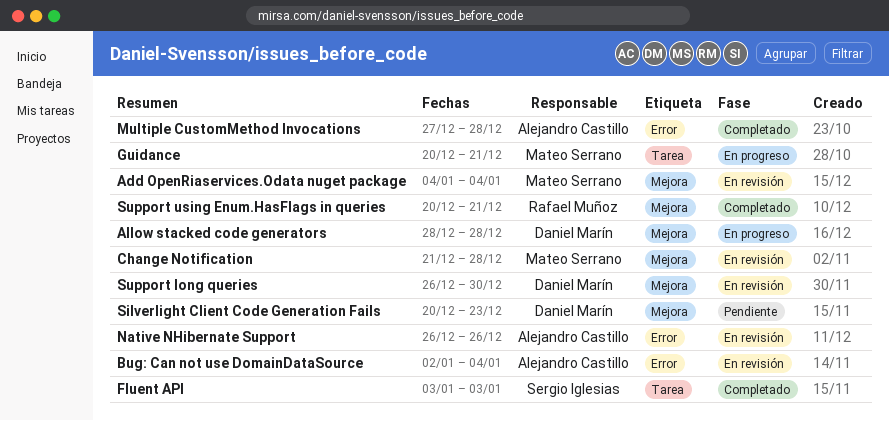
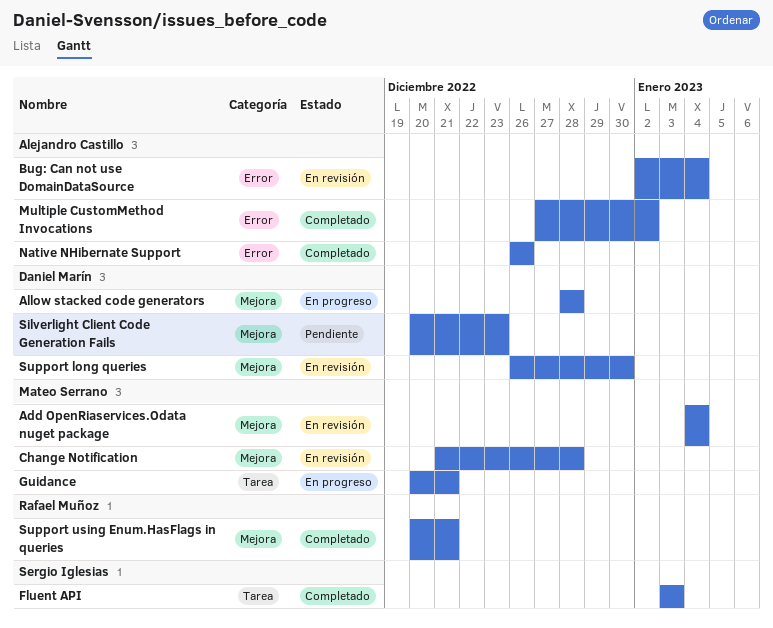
Multiple CustomMethod Invocations, due: Dec 28 -> Jan 2
Native NHibernate Support, status: En revisión -> Completado

